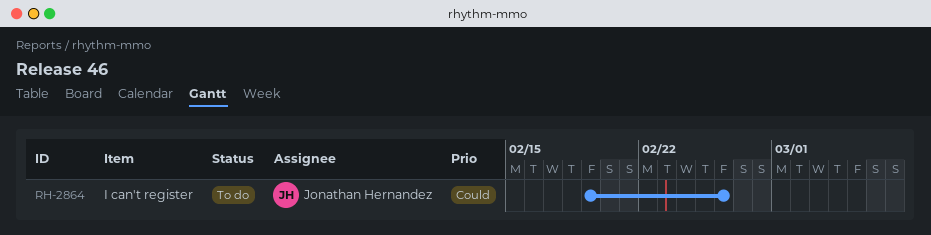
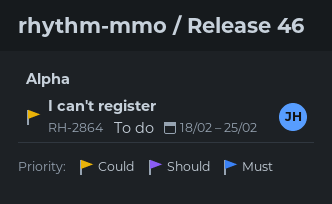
RH-2864, start: Feb 19 -> Feb 18
RH-2864, due: Feb 26 -> Feb 25

